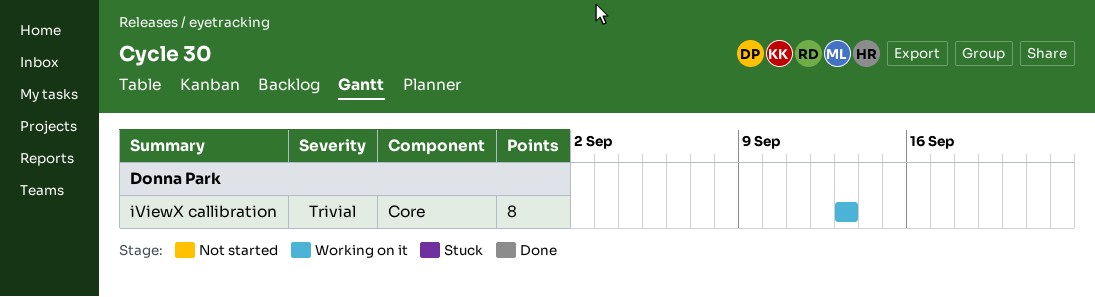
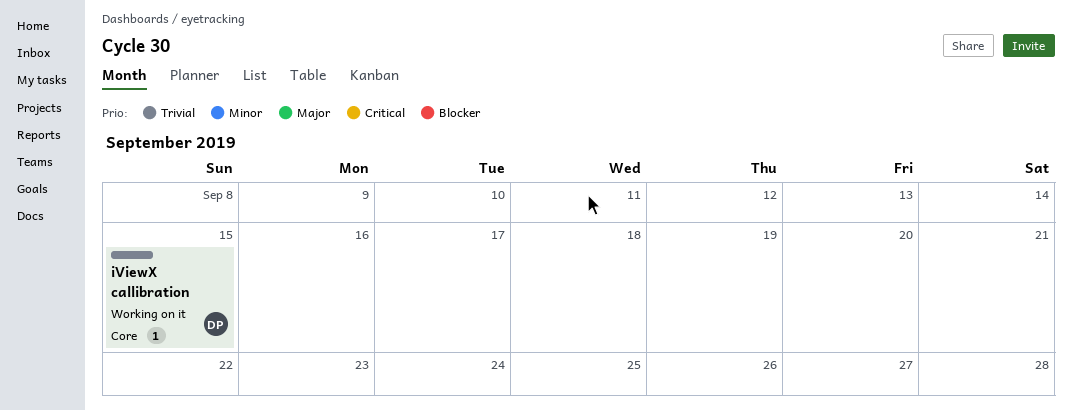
iViewX callibration, estimate: 8 -> 1
iViewX callibration, due: Sep 13 -> Sep 15

